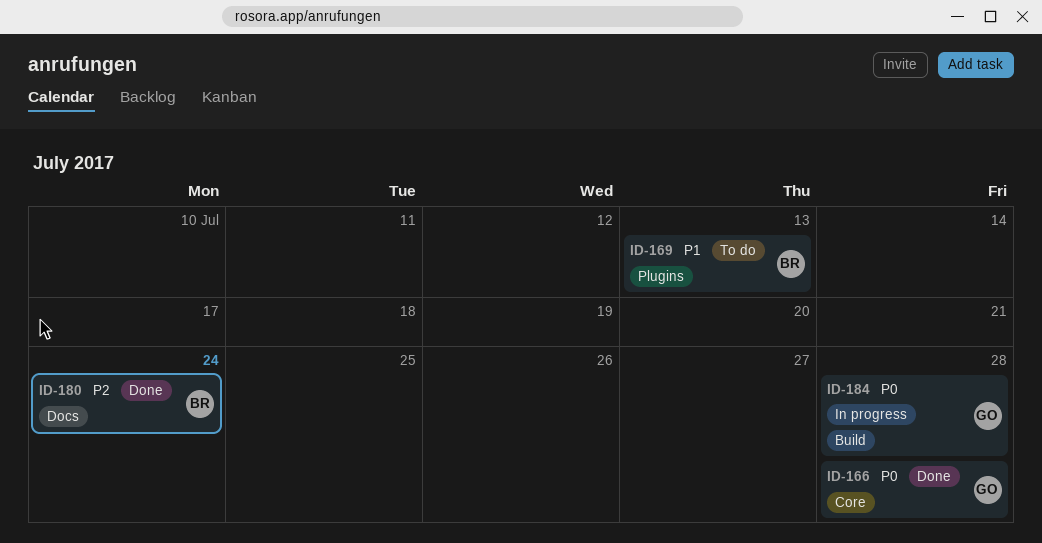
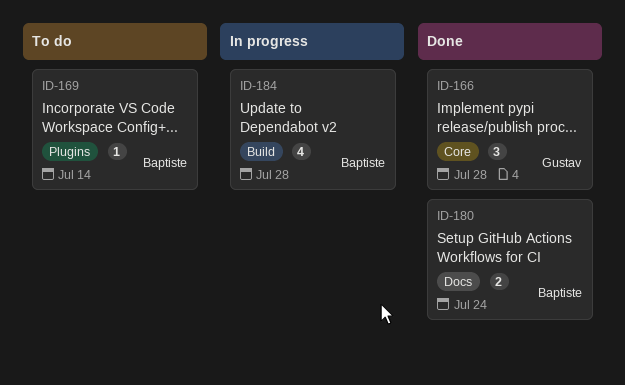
ID-169, due: Jul 13 -> Jul 14
ID-184, owner: Gustav -> Baptiste

